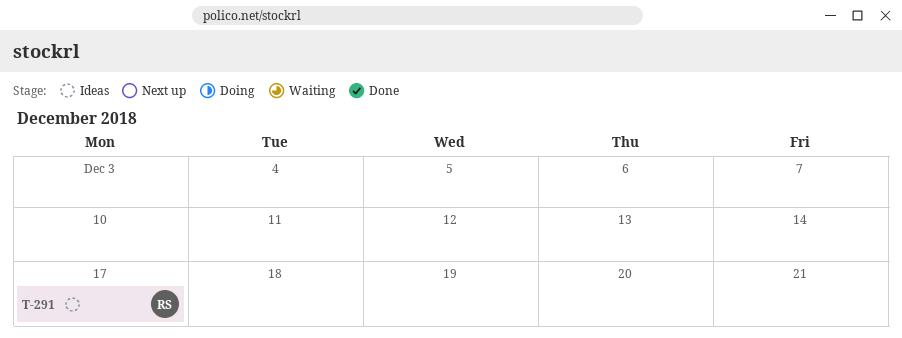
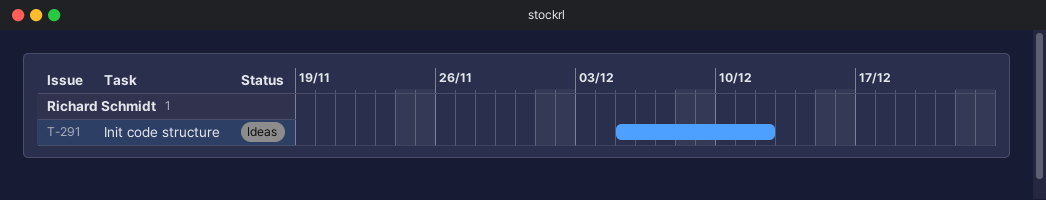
T-291, due: Dec 17 -> Dec 12

